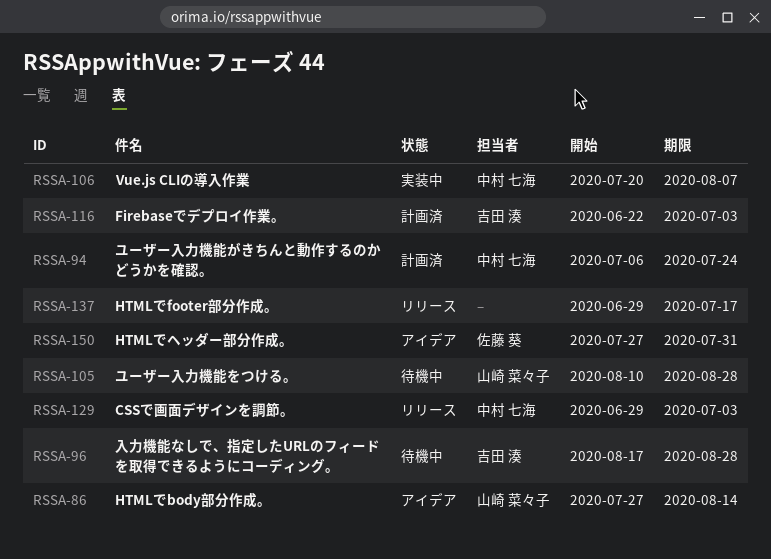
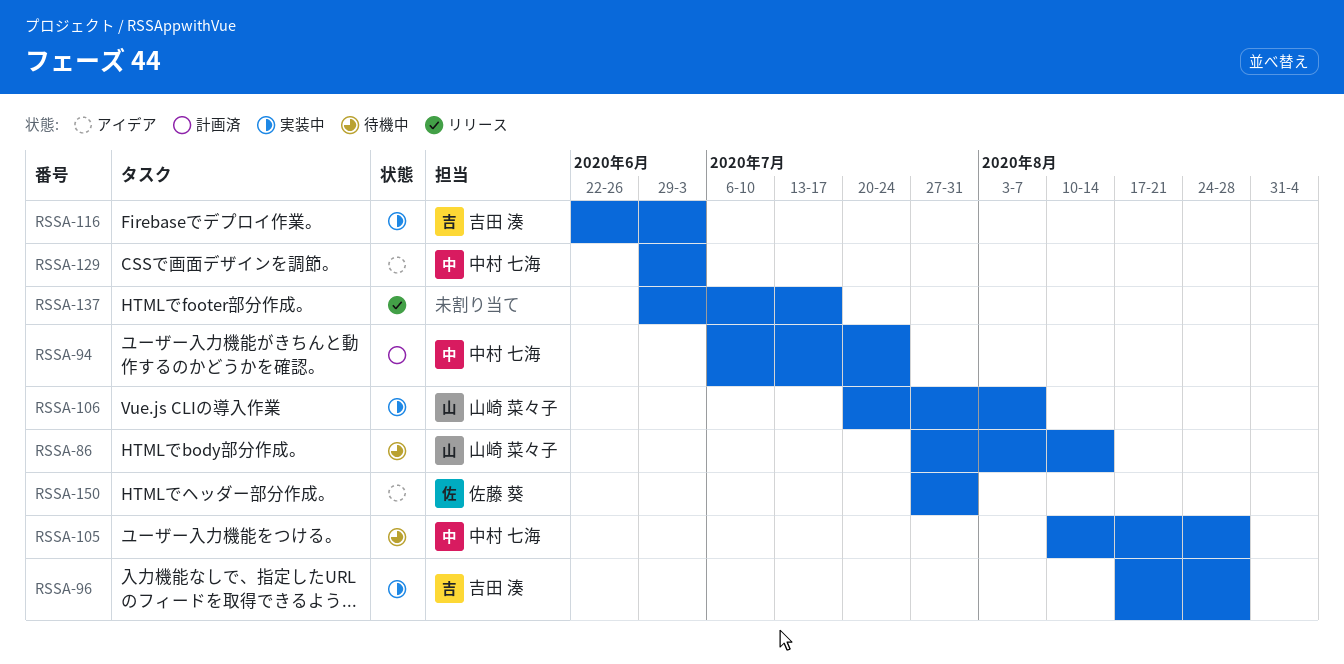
RSSA-86, status: アイデア -> 待機中
RSSA-96, status: 待機中 -> 実装中
RSSA-105, owner: 山崎 菜々子 -> 中村 七海
RSSA-106, owner: 中村 七海 -> 山崎 菜々子
RSSA-116, status: 計画済 -> 実装中
RSSA-129, status: リリース -> アイデア

